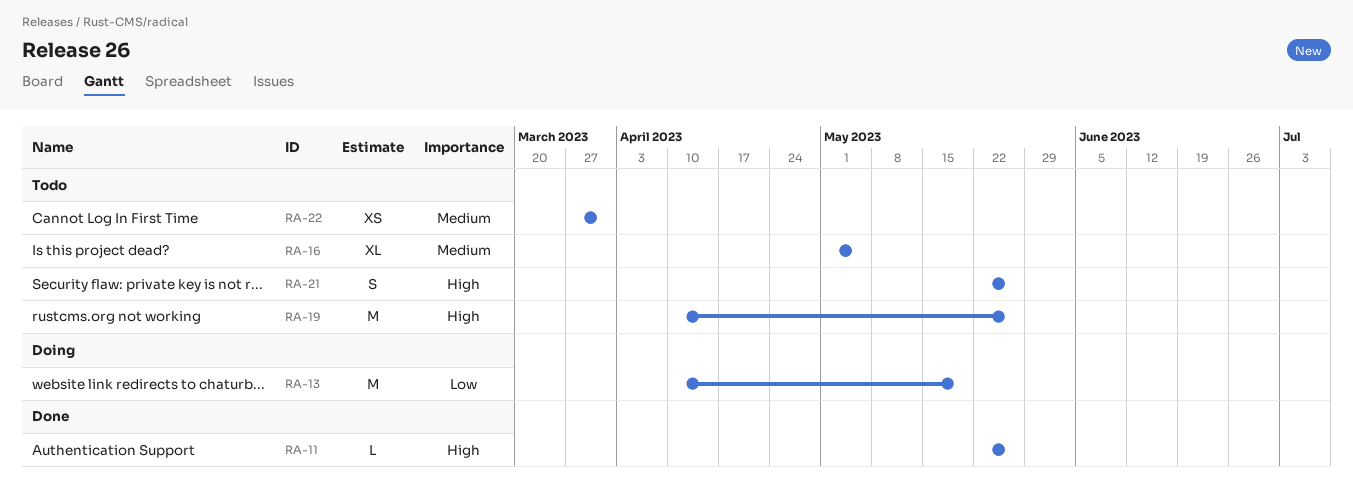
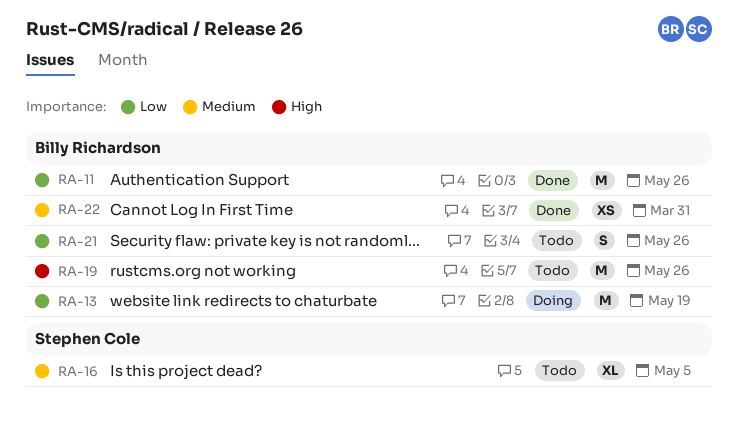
RA-11, priority: High -> Low
RA-11, estimate: L -> M
RA-21, priority: High -> Low
RA-22, status: Todo -> Done

